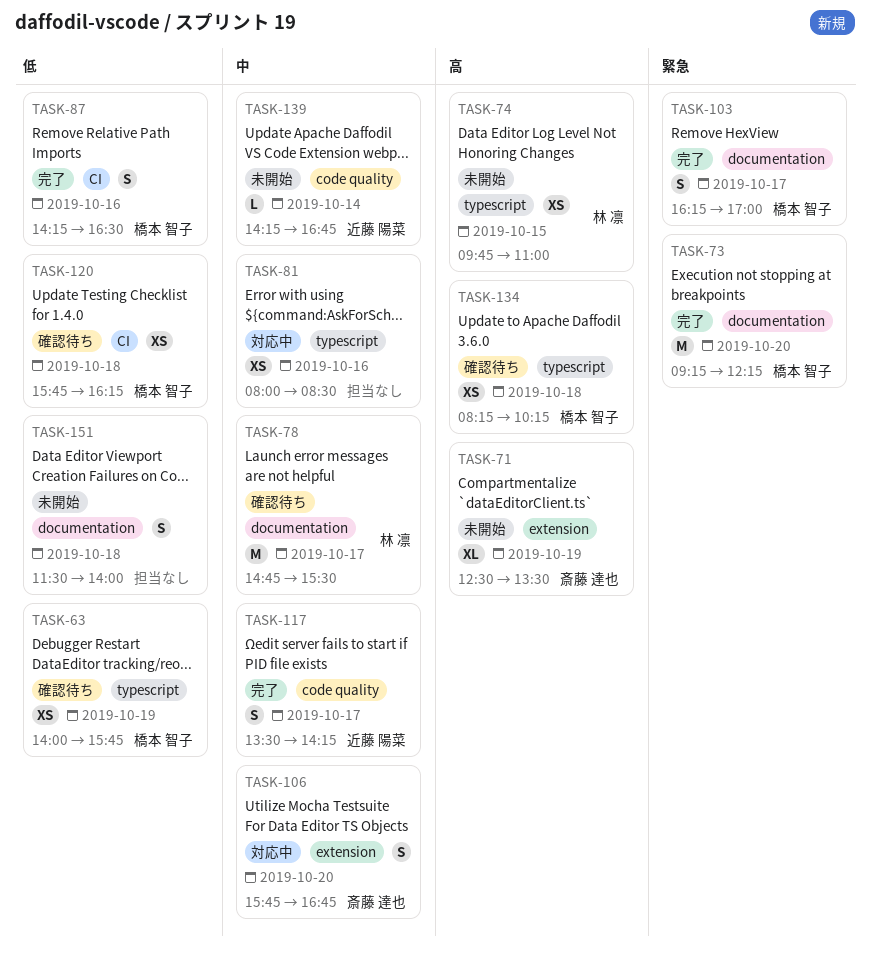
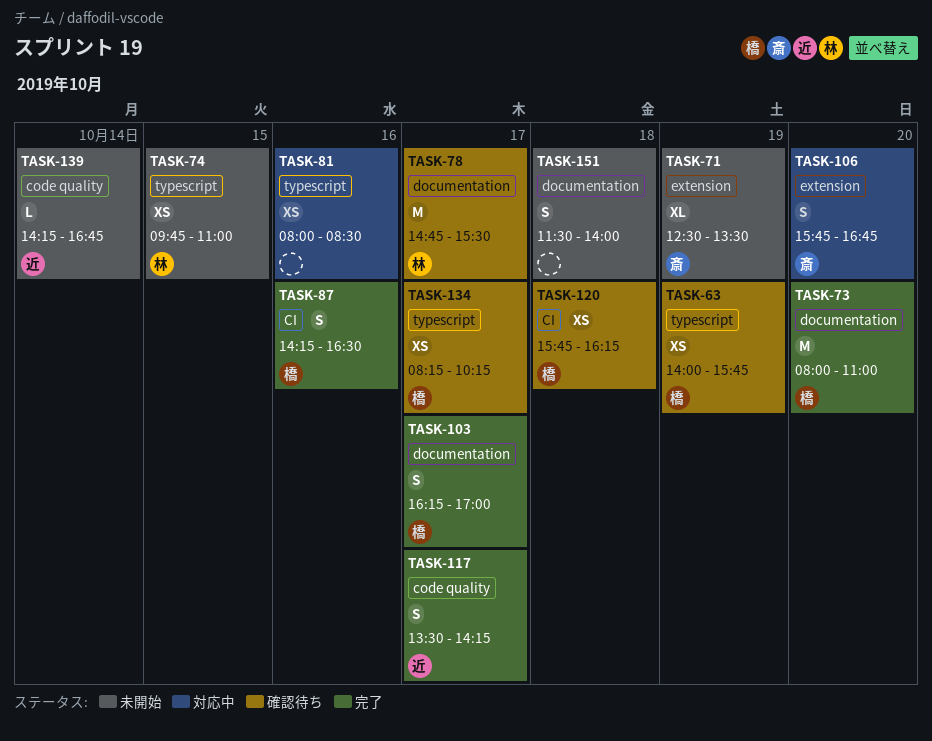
TASK-73, begins: 09:15 -> 08:00
TASK-73, ends: 12:15 -> 11:00
TASK-134, day: Oct 18 -> Oct 17

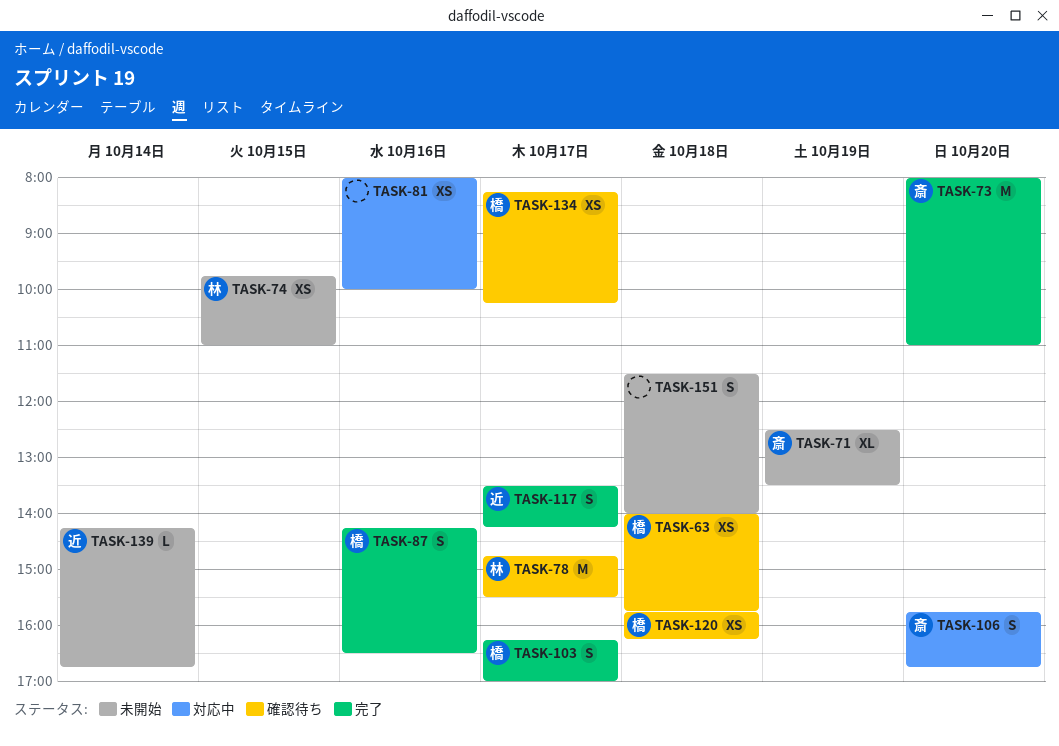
TASK-63, day: Oct 19 -> Oct 18
TASK-73, owner: 橋 -> 斎
TASK-81, ends: 08:30 -> 10:00

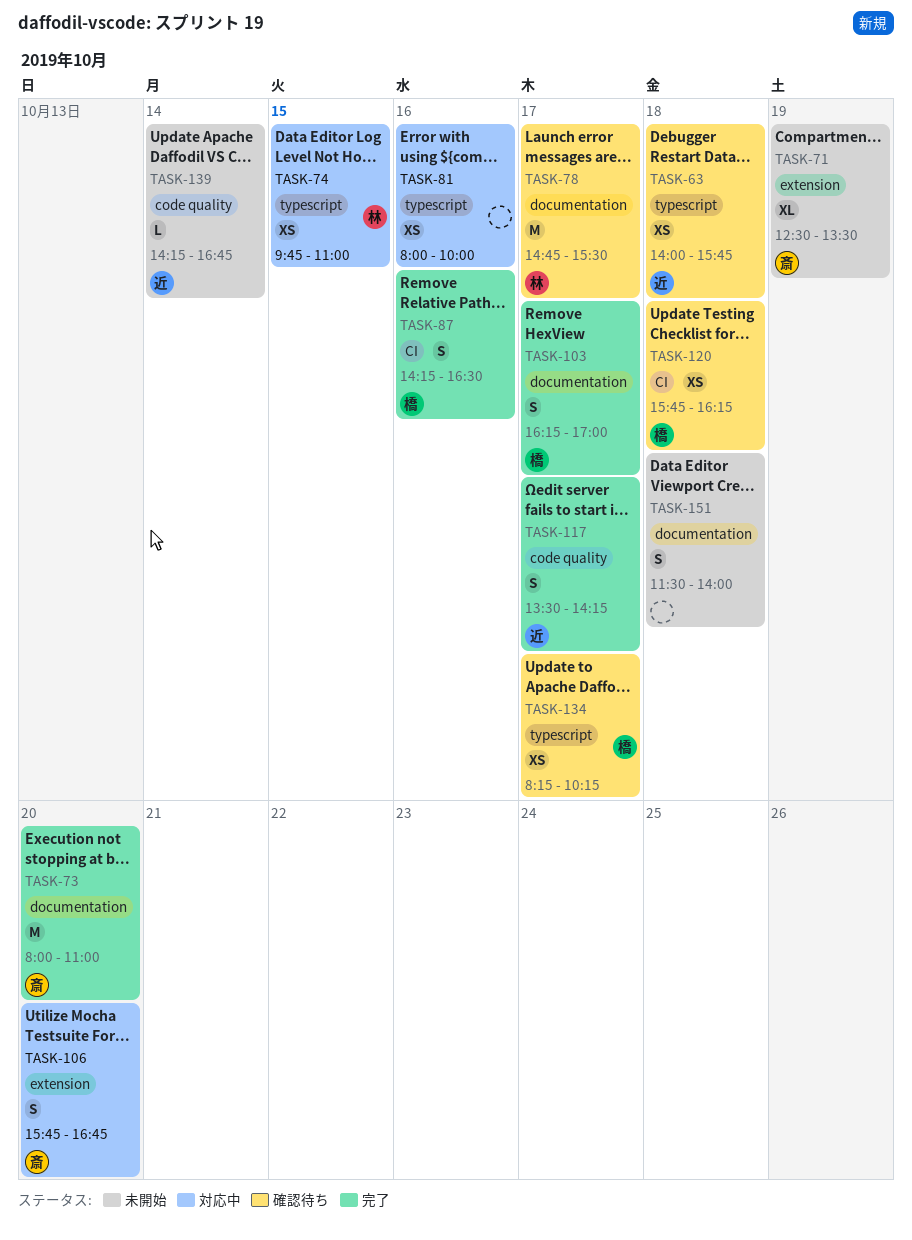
TASK-63, owner: 橋 -> 近
TASK-74, status: 未開始 -> 対応中

